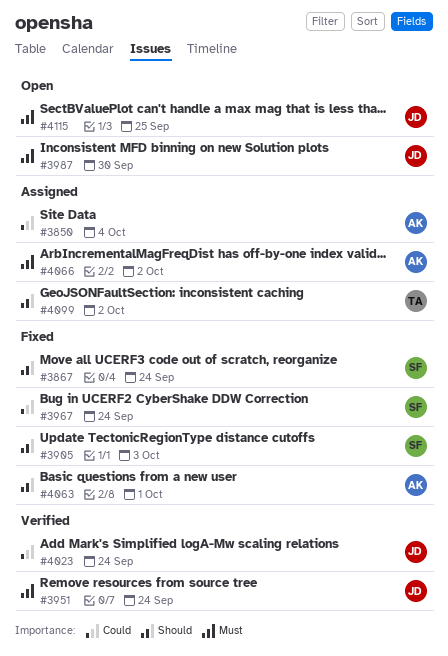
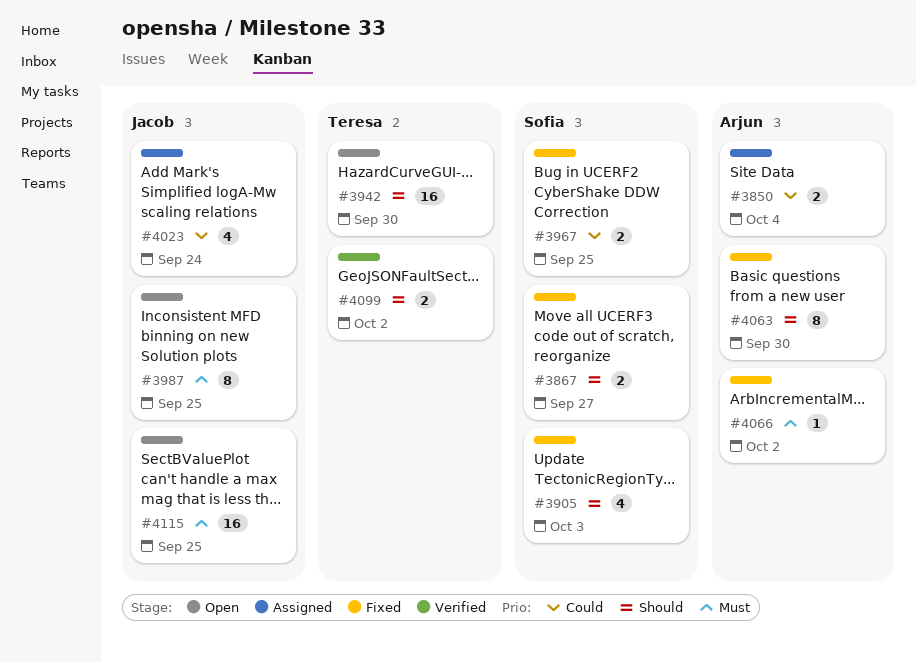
#3867, due: Sep 24 -> Sep 27
#3942: none -> present
#3951: present -> none
#3967, due: Sep 24 -> Sep 25
#3987, due: Sep 30 -> Sep 25
#4023, status: Verified -> Assigned
#4063, due: Oct 1 -> Sep 30
#4066, status: Assigned -> Fixed
#4099, status: Assigned -> Verified

